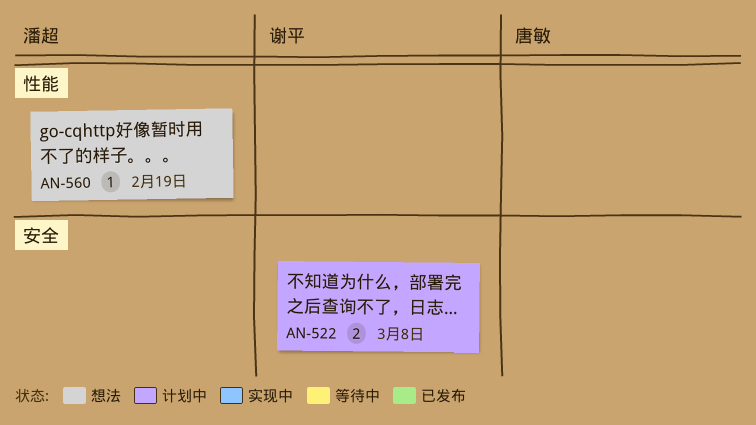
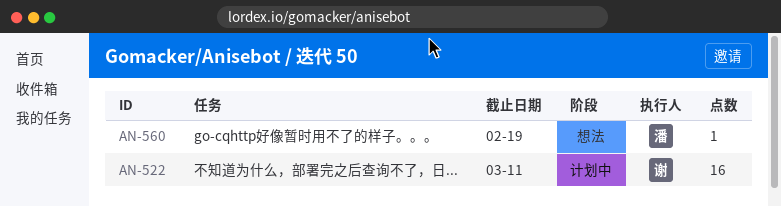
AN-522, estimate: 2 -> 16
AN-522, due: Mar 8 -> Mar 11

